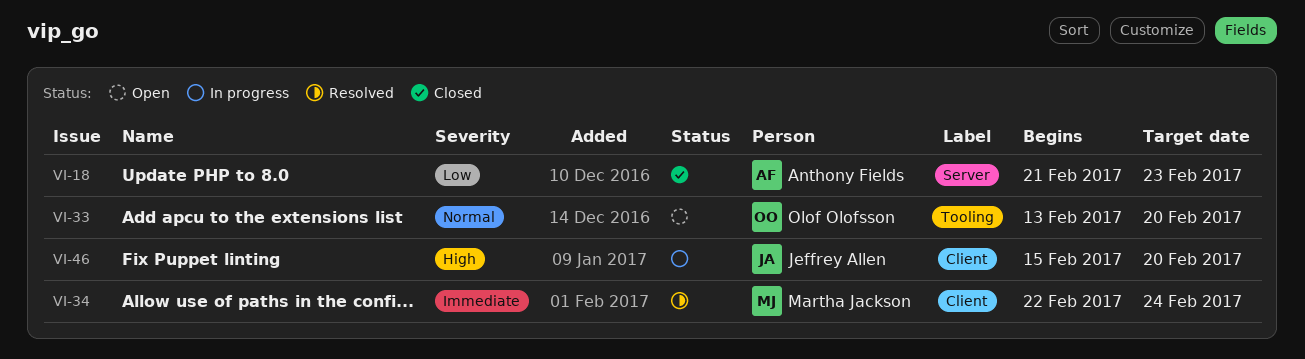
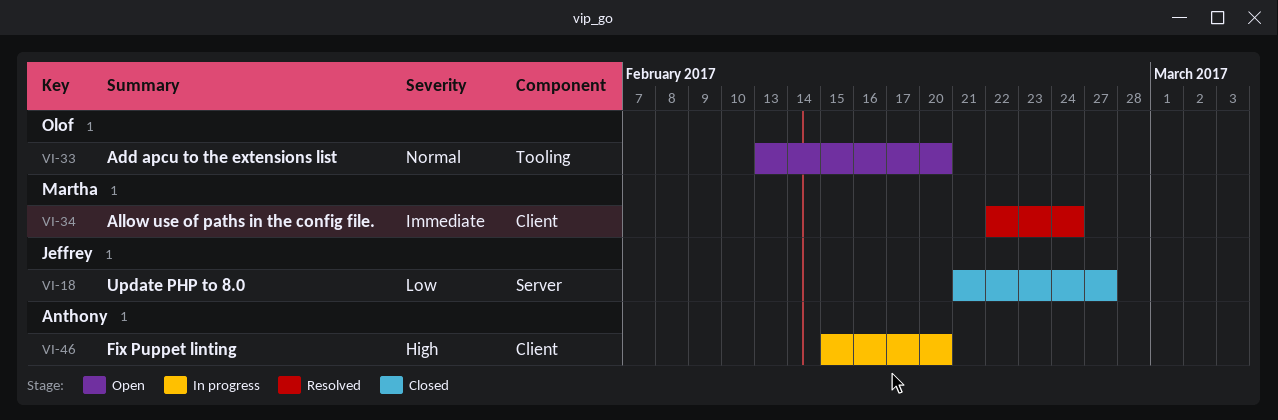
VI-18, owner: Anthony Fields -> Jeffrey Allen
VI-18, due: Feb 23 -> Feb 27
VI-46, owner: Jeffrey Allen -> Anthony Fields

